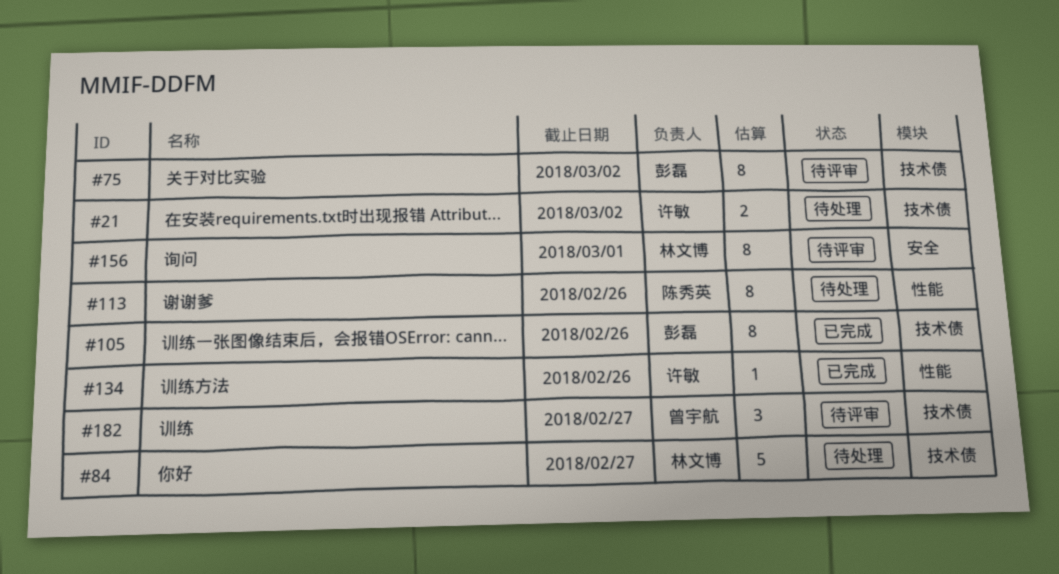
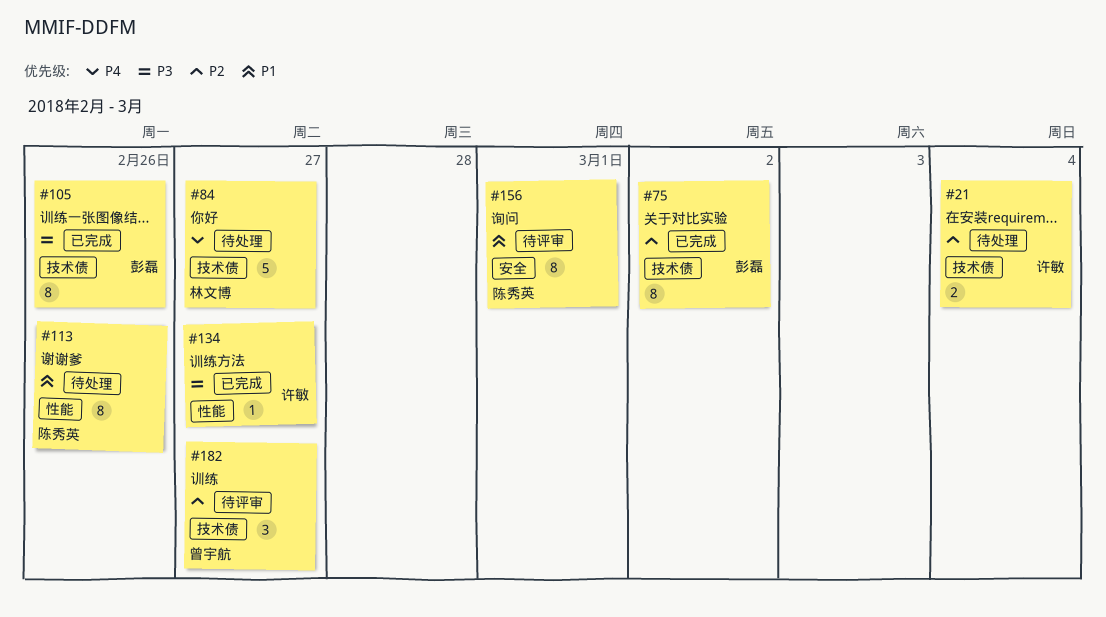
#21, due: Mar 2 -> Mar 4
#75, status: 待评审 -> 已完成
#134, due: Feb 26 -> Feb 27
#156, owner: 林文博 -> 陈秀英

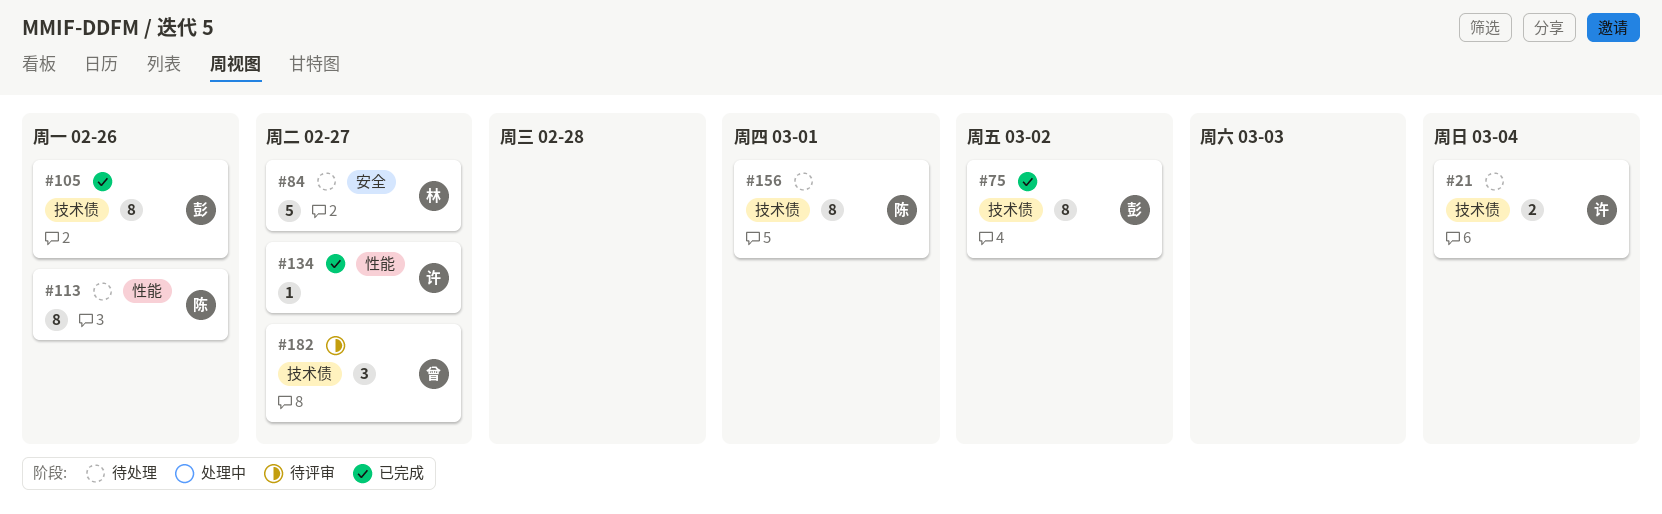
#84, label: 技术债 -> 安全
#156, status: 待评审 -> 待处理
#156, label: 安全 -> 技术债

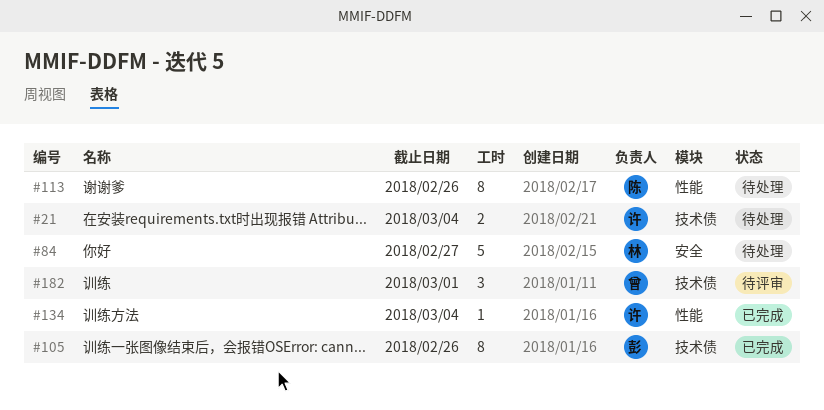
#75: present -> none
#134, due: Feb 27 -> Mar 4
#156: present -> none
#182, due: Feb 27 -> Mar 1

